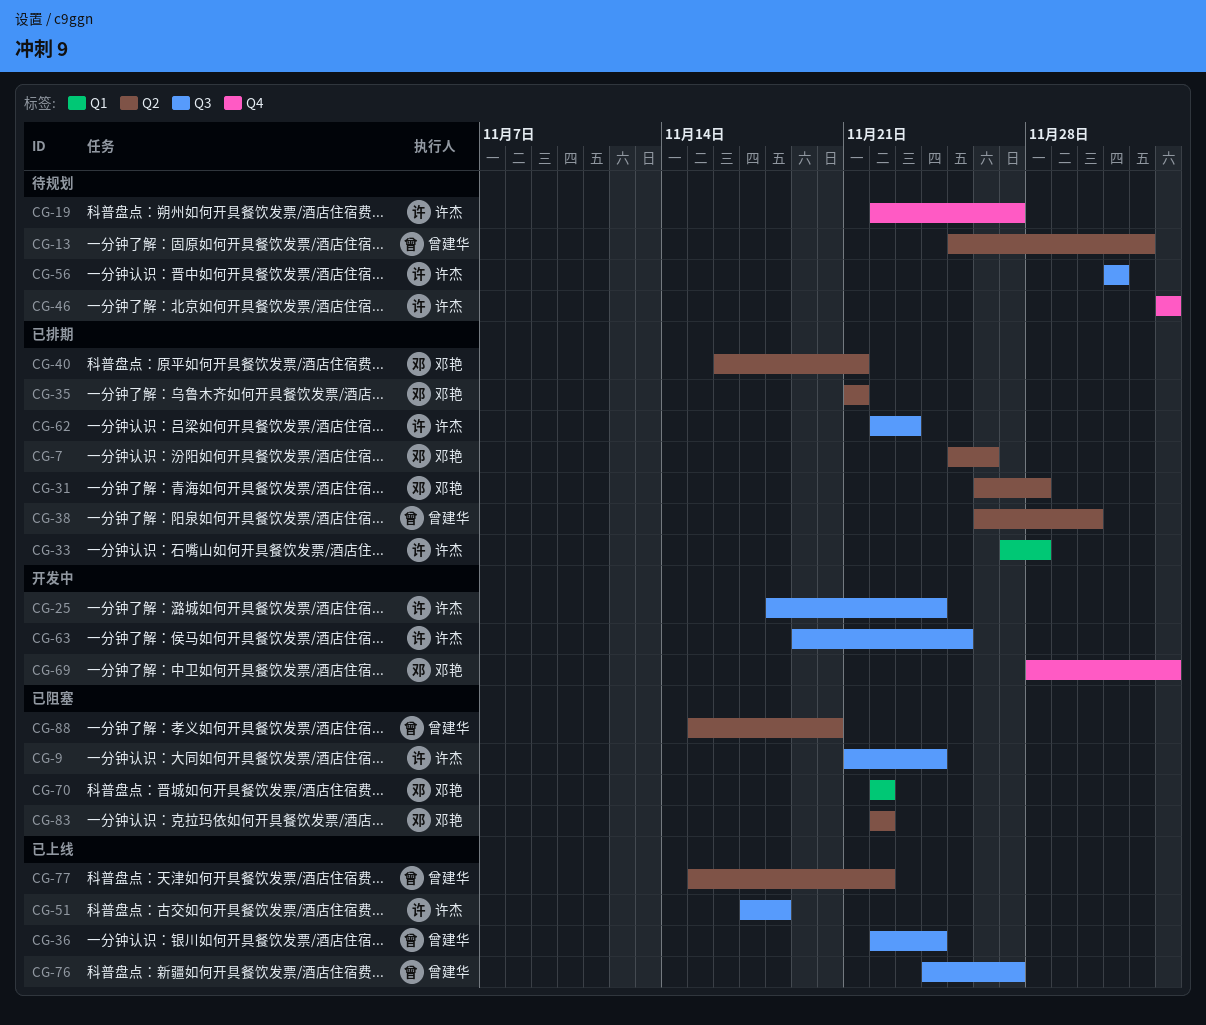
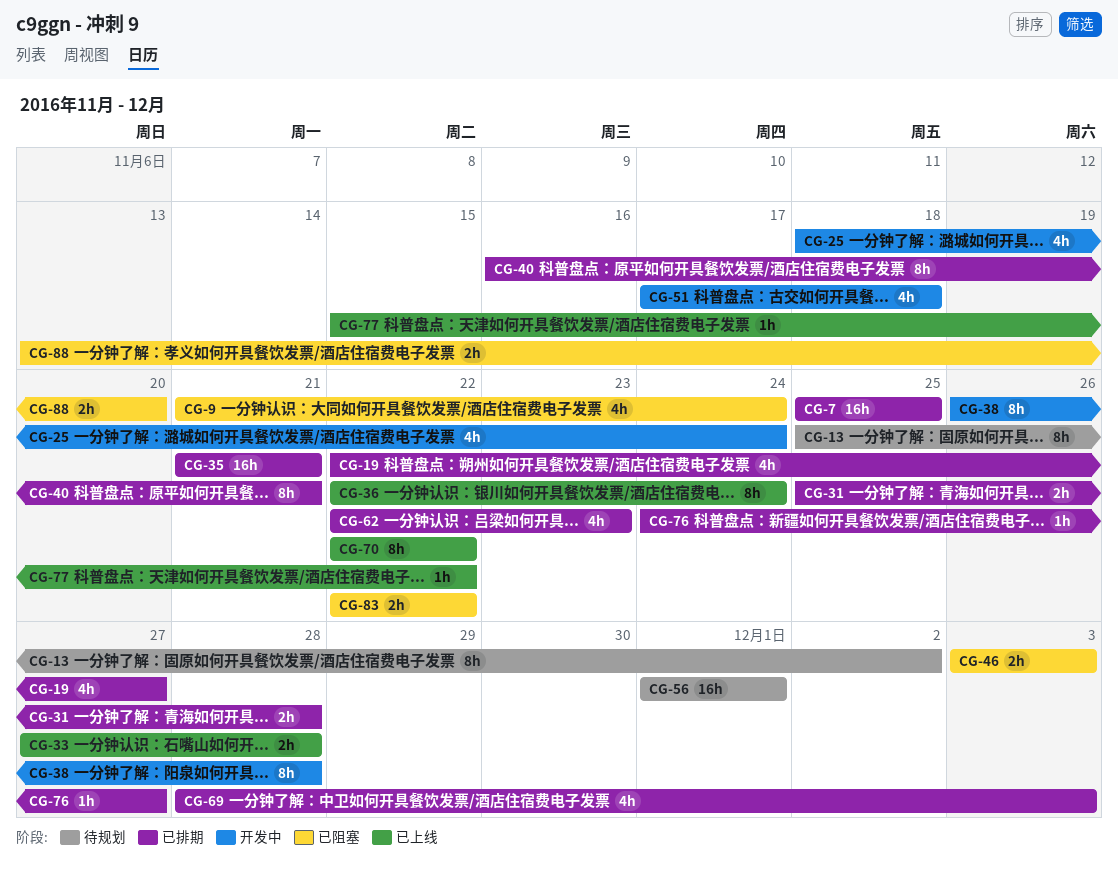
CG-7, due: Nov 26 -> Nov 25
CG-19, status: 待规划 -> 已排期
CG-31, start: Nov 26 -> Nov 25
CG-33, status: 已排期 -> 已上线
CG-38, status: 已排期 -> 开发中
CG-38, due: Nov 30 -> Nov 28
CG-46, status: 待规划 -> 已阻塞
CG-51, status: 已上线 -> 开发中
CG-63: present -> none
CG-69, status: 开发中 -> 已排期
CG-70, status: 已阻塞 -> 已上线
CG-76, status: 已上线 -> 已排期
CG-88, start: Nov 15 -> Nov 13

